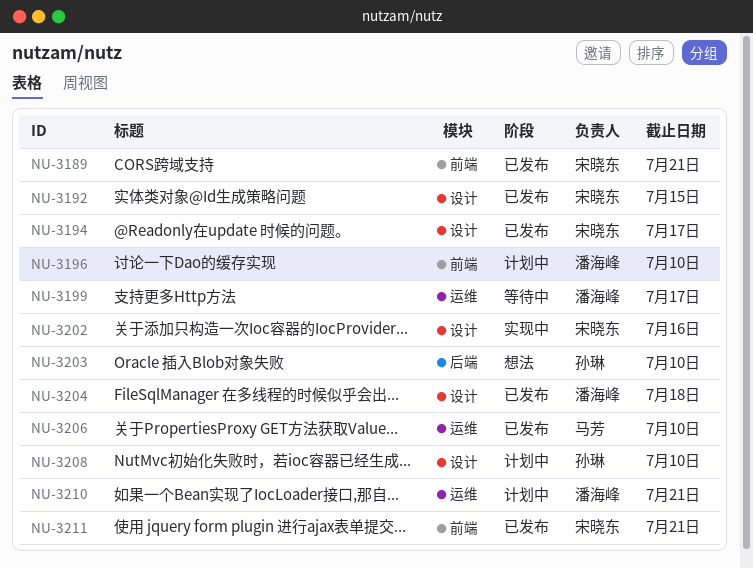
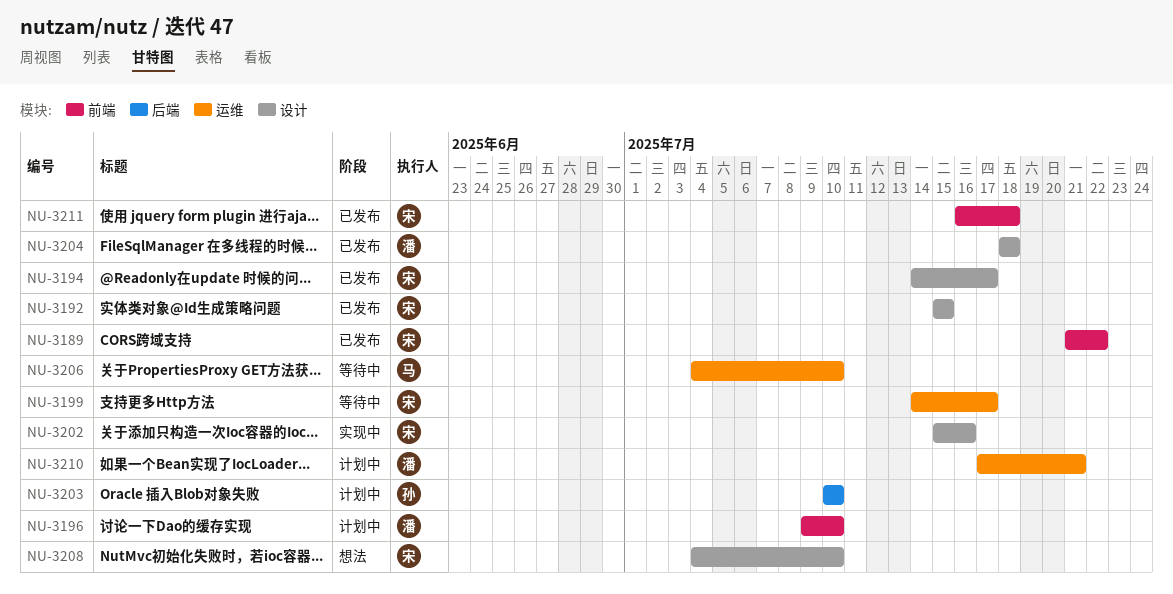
NU-3189, due: Jul 21 -> Jul 22
NU-3199, owner: 潘海峰 -> 宋晓东
NU-3203, status: 想法 -> 计划中
NU-3206, status: 已发布 -> 等待中
NU-3208, status: 计划中 -> 想法
NU-3208, owner: 孙琳 -> 宋晓东
NU-3211, due: Jul 21 -> Jul 18

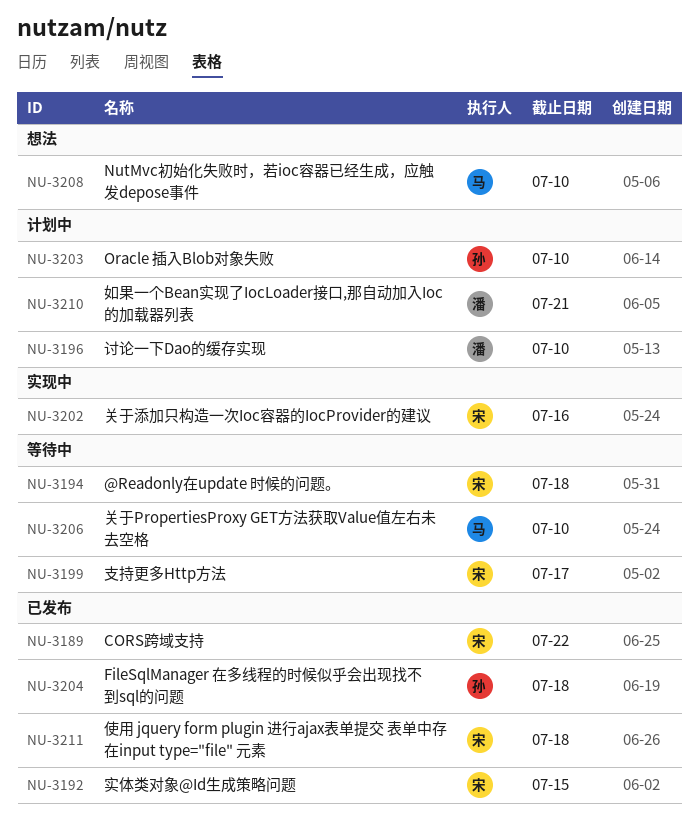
NU-3194, status: 已发布 -> 等待中
NU-3194, due: Jul 17 -> Jul 18
NU-3204, owner: 潘 -> 孙
NU-3208, owner: 宋 -> 马

